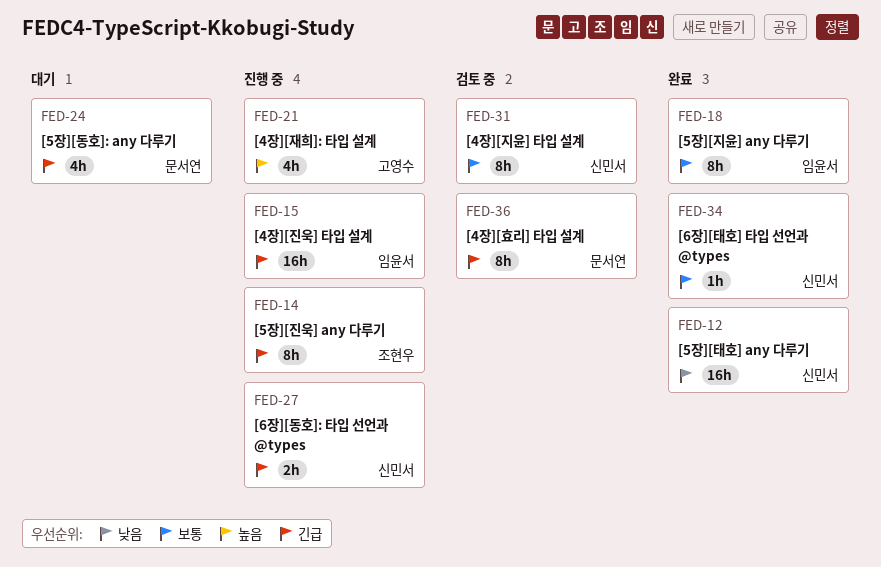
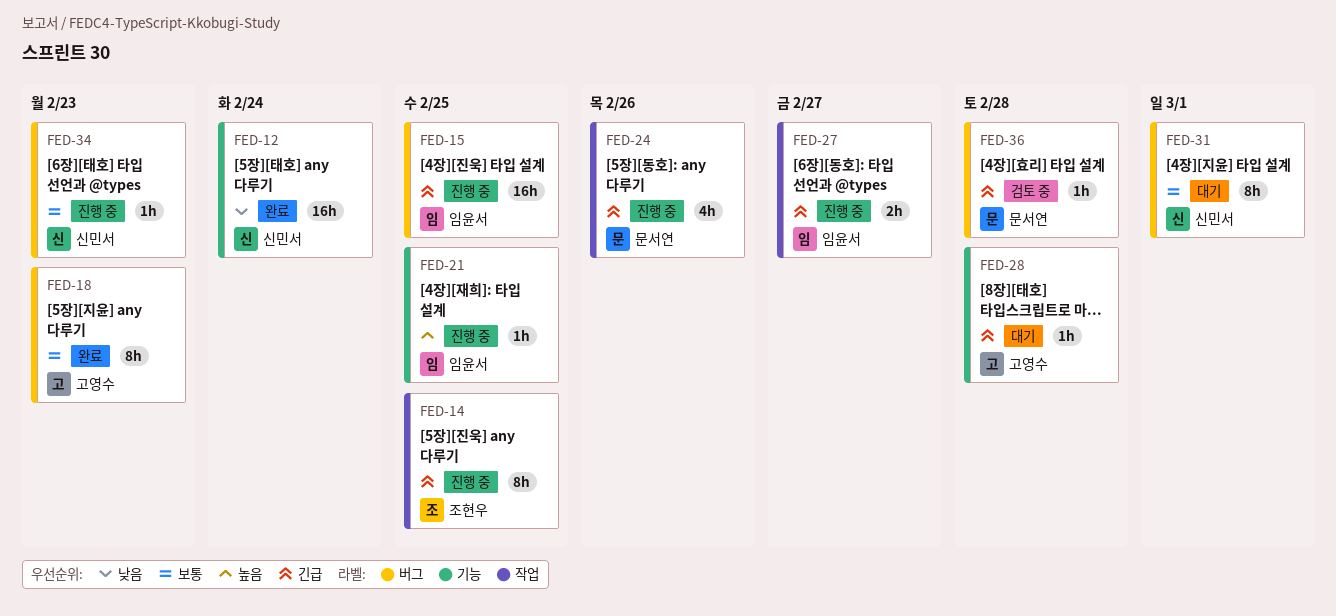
FED-18, owner: 임윤서 -> 고영수
FED-21, owner: 고영수 -> 임윤서
FED-21, estimate: 4h -> 1h
FED-24, status: 대기 -> 진행 중
FED-27, owner: 신민서 -> 임윤서
FED-28: none -> present
FED-31, status: 검토 중 -> 대기
FED-34, status: 완료 -> 진행 중
FED-36, estimate: 8h -> 1h

